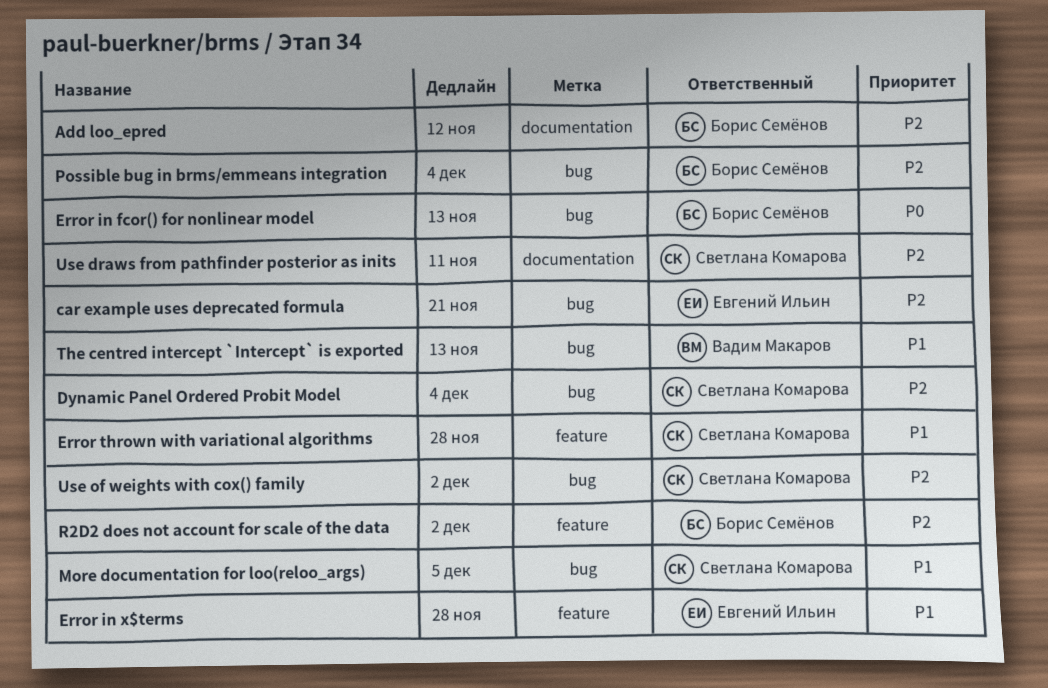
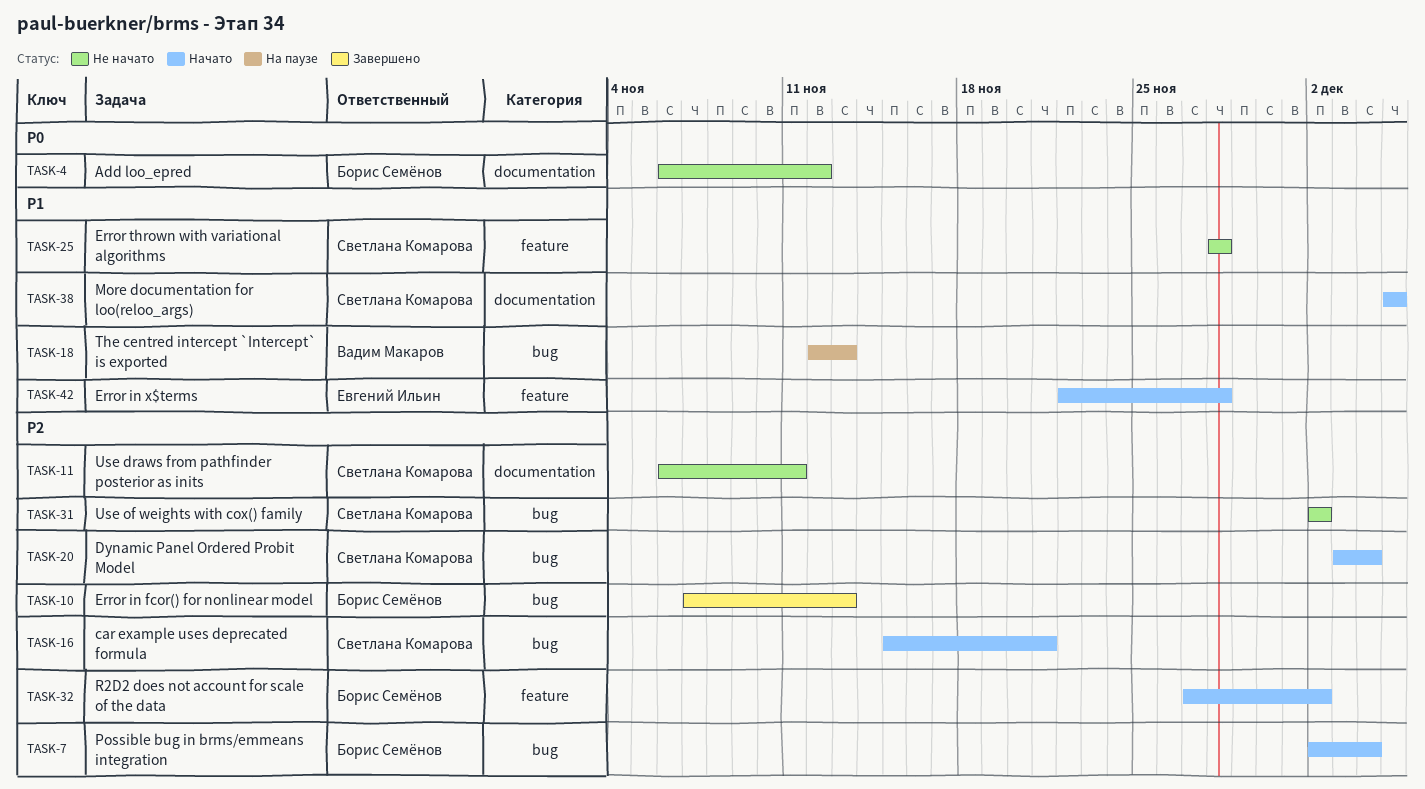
Add loo_epred, priority: P2 -> P0
car example uses deprecated formula, owner: Евгений Ильин -> Светлана Комарова
Error in fcor() for nonlinear model, priority: P0 -> P2
More documentation for loo(reloo_args), label: bug -> documentation

